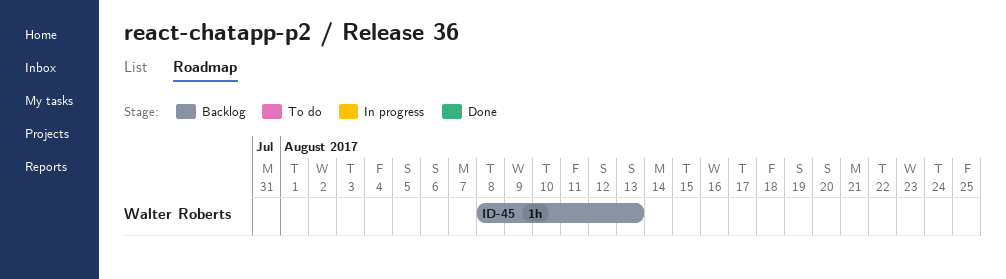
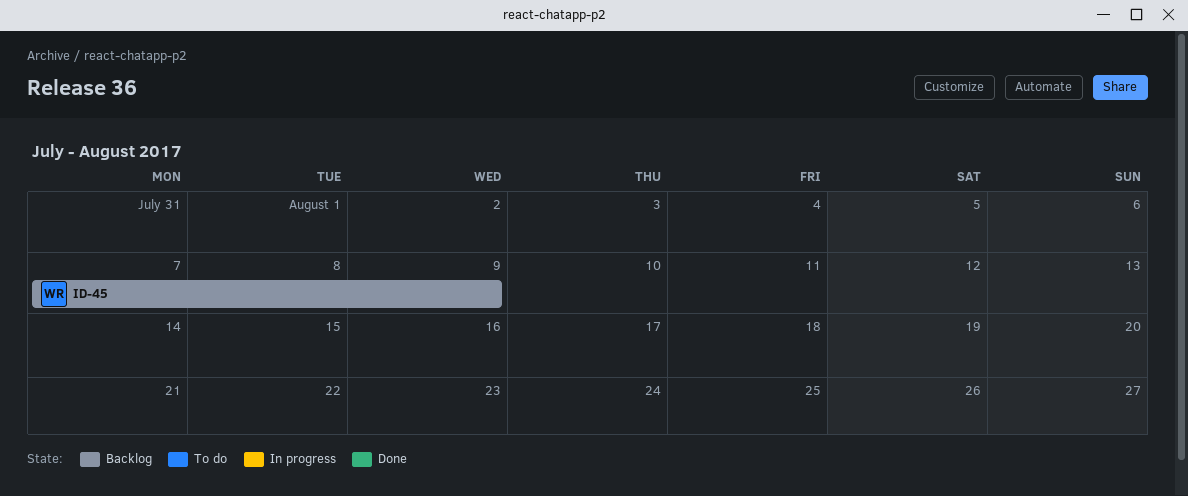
ID-45, start: Aug 8 -> Aug 7
ID-45, due: Aug 13 -> Aug 9

